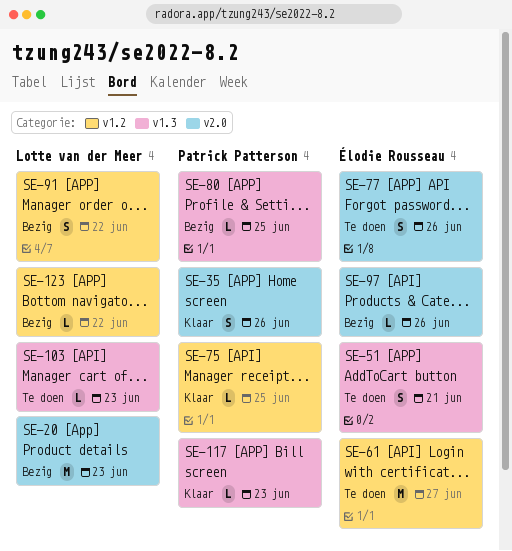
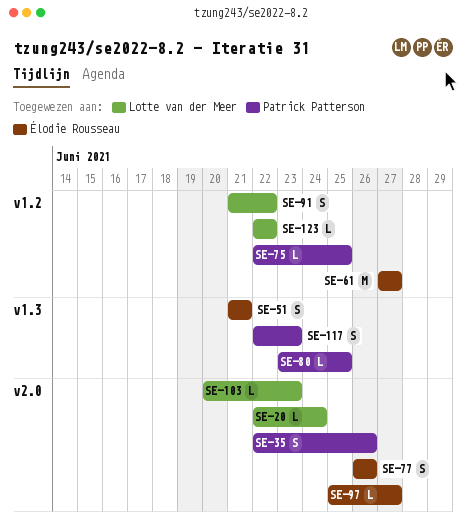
SE-20, estimate: M -> L
SE-20, due: Jun 23 -> Jun 24
SE-97, due: Jun 26 -> Jun 27
SE-103, label: v1.3 -> v2.0
SE-117, estimate: L -> S

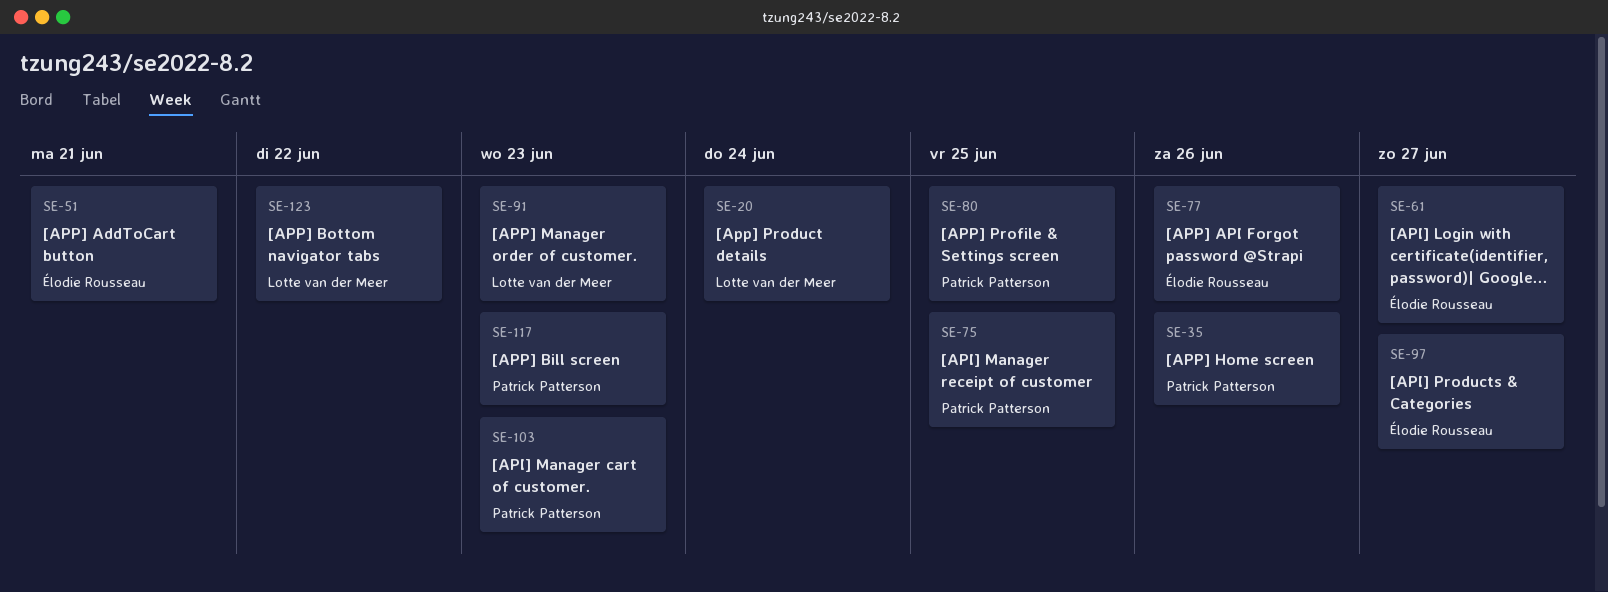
SE-91, due: Jun 22 -> Jun 23
SE-103, owner: Lotte van der Meer -> Patrick Patterson

